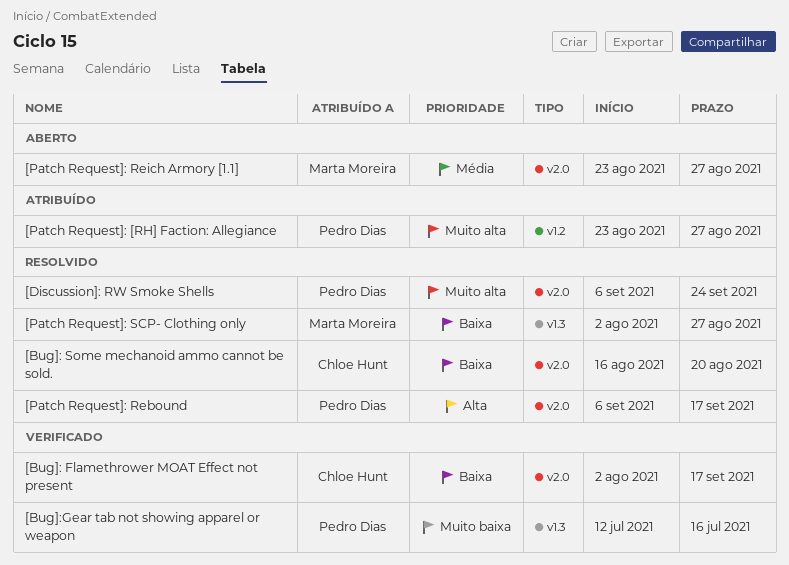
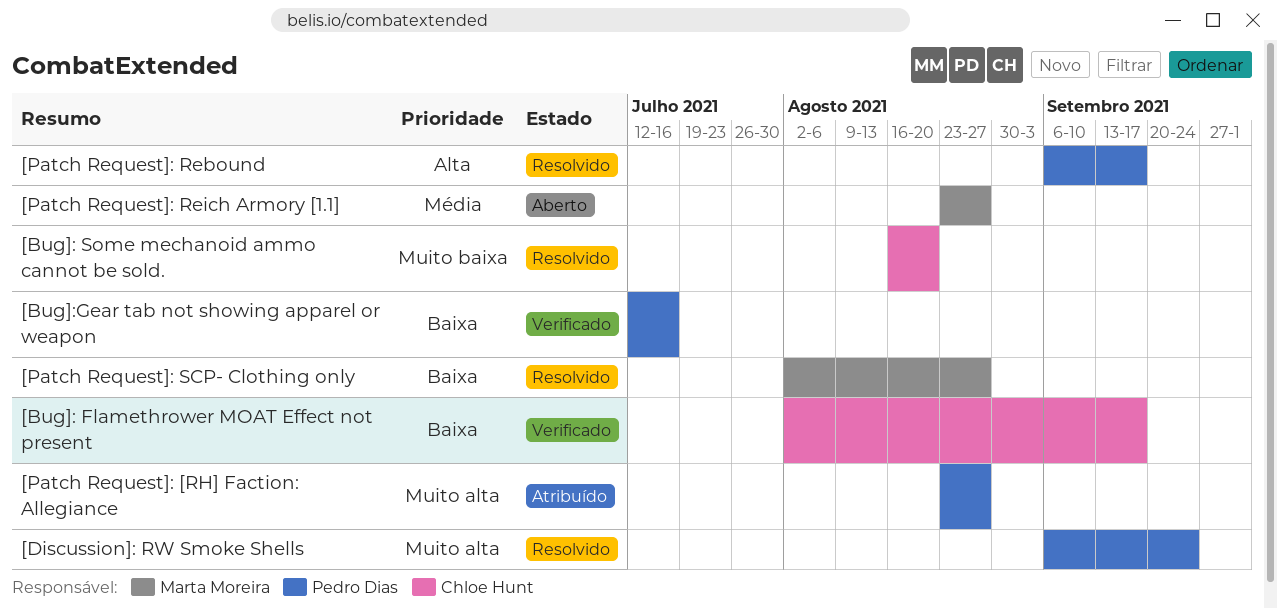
[Bug]: Some mechanoid ammo cannot be sold., priority: Baixa -> Muito baixa
[Bug]:Gear tab not showing apparel or weapon, priority: Muito baixa -> Baixa

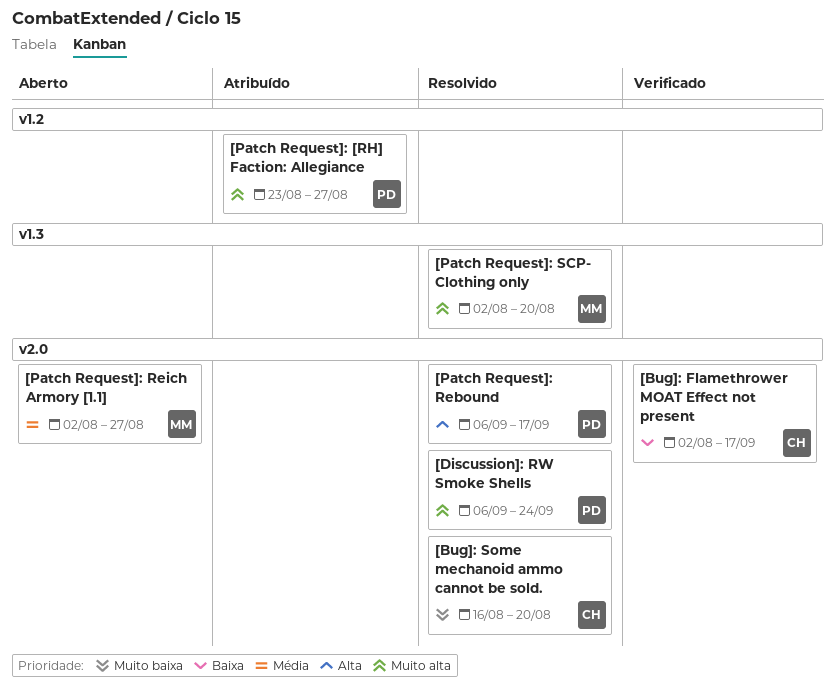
[Bug]:Gear tab not showing apparel or weapon: present -> none
[Patch Request]: Reich Armory [1.1], start: Aug 23 -> Aug 2
[Patch Request]: SCP- Clothing only, priority: Baixa -> Muito alta
[Patch Request]: SCP- Clothing only, due: Aug 27 -> Aug 20

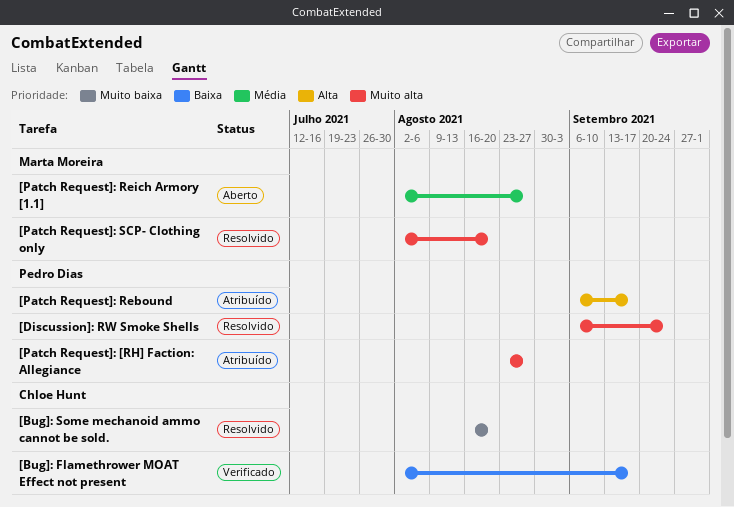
[Patch Request]: Rebound, status: Resolvido -> Atribuído

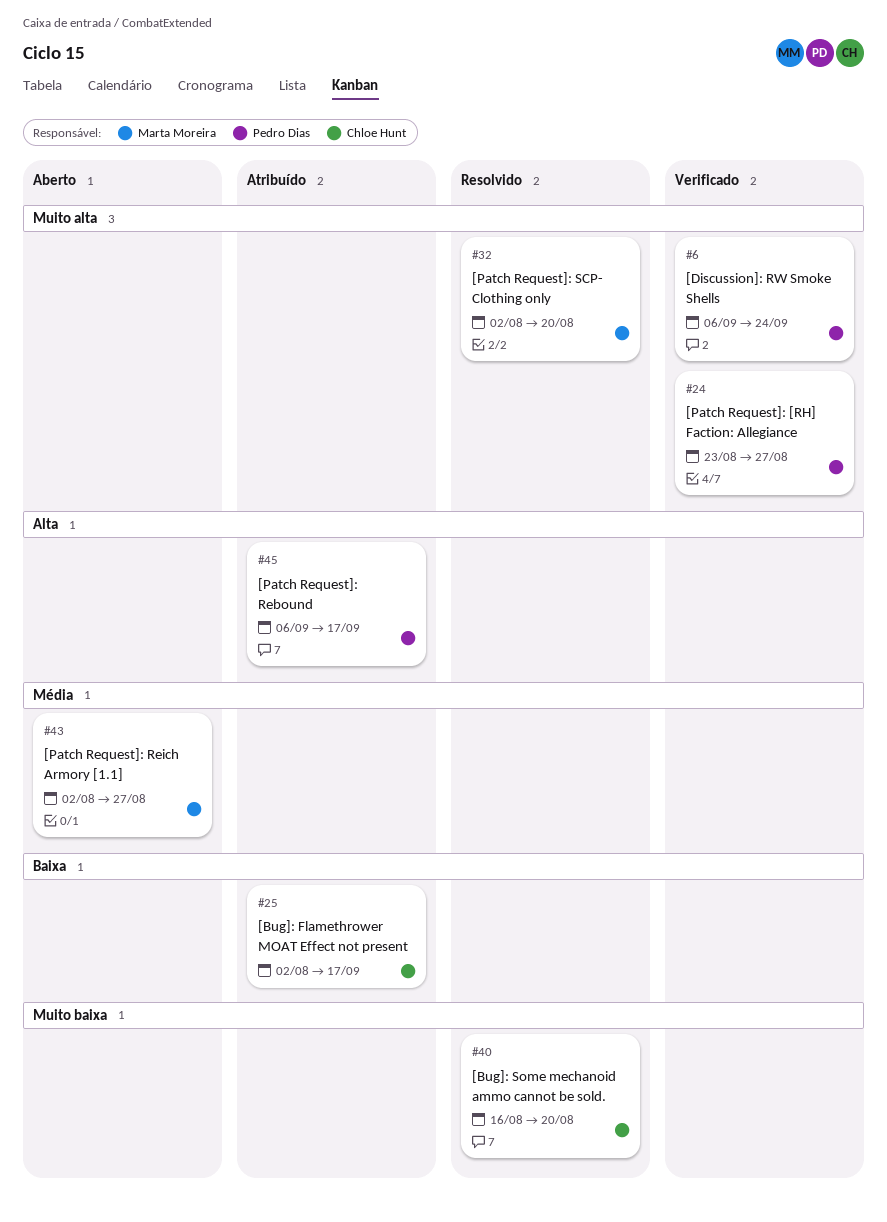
[Bug]: Flamethrower MOAT Effect not present, status: Verificado -> Atribuído
[Discussion]: RW Smoke Shells, status: Resolvido -> Verificado
[Patch Request]: [RH] Faction: Allegiance, status: Atribuído -> Verificado

